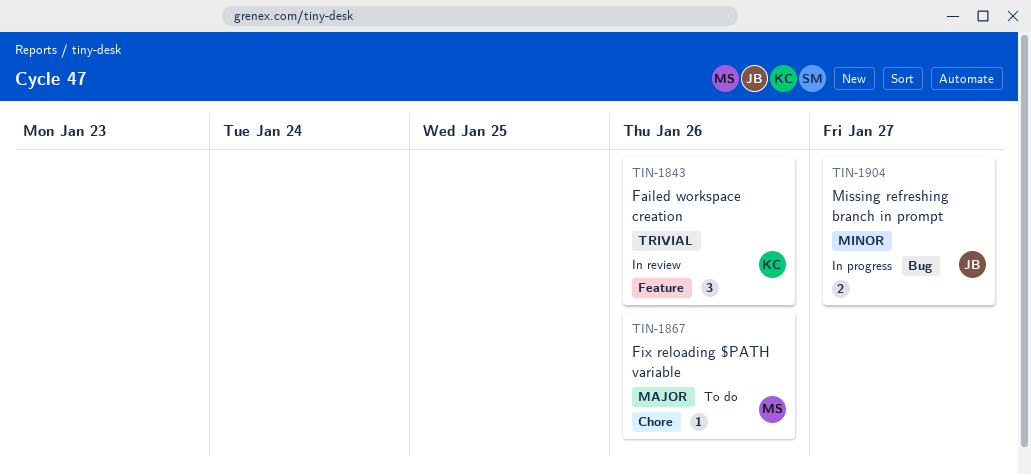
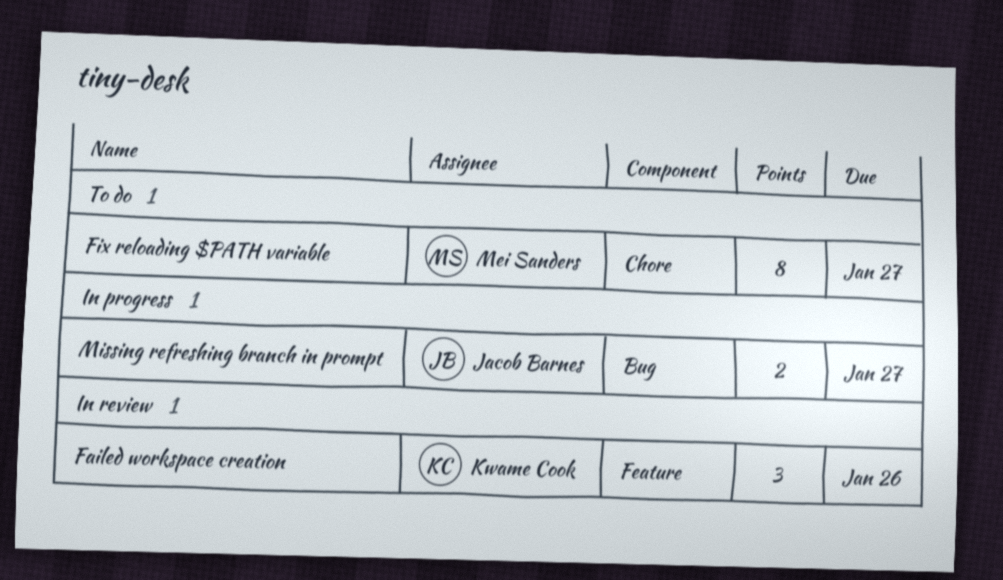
Fix reloading $PATH variable, estimate: 1 -> 8
Fix reloading $PATH variable, due: Jan 26 -> Jan 27

